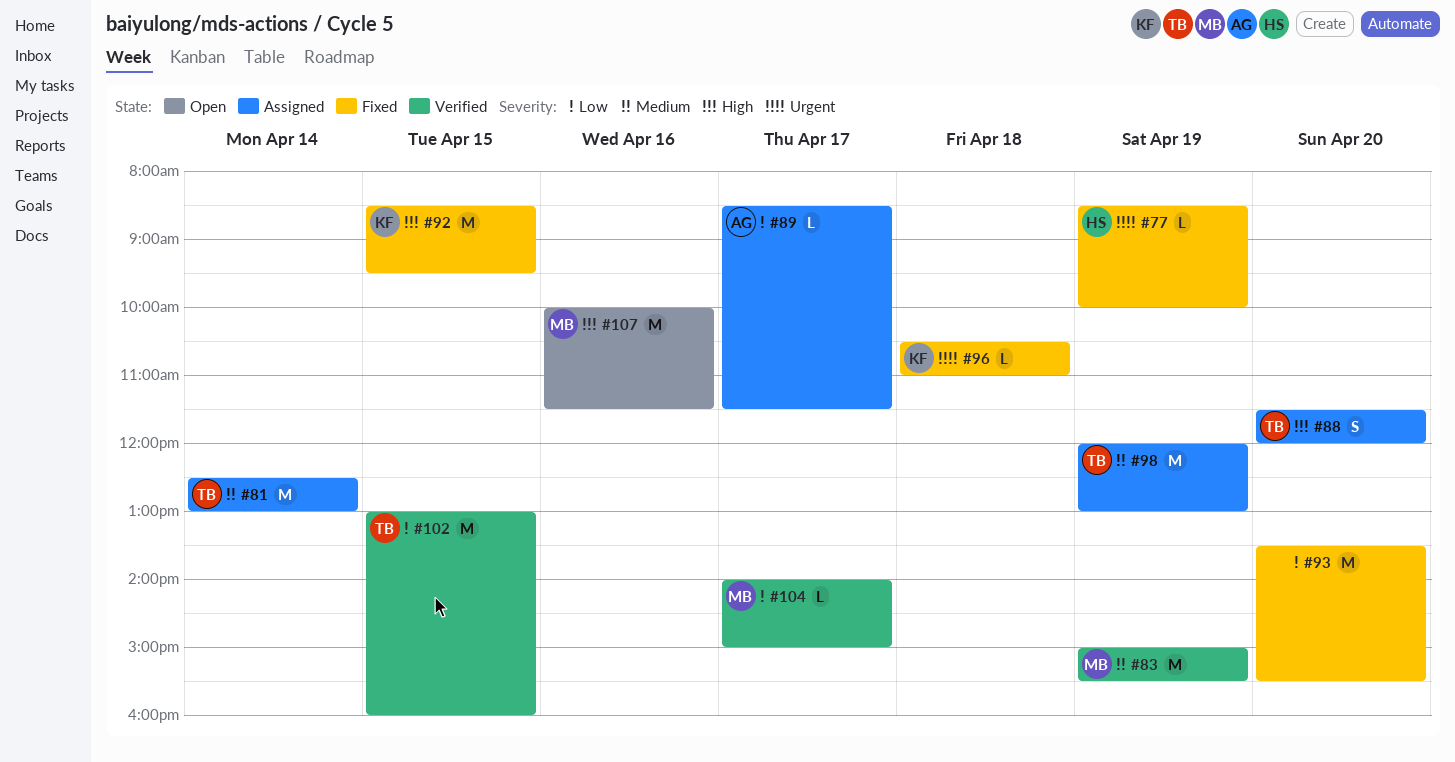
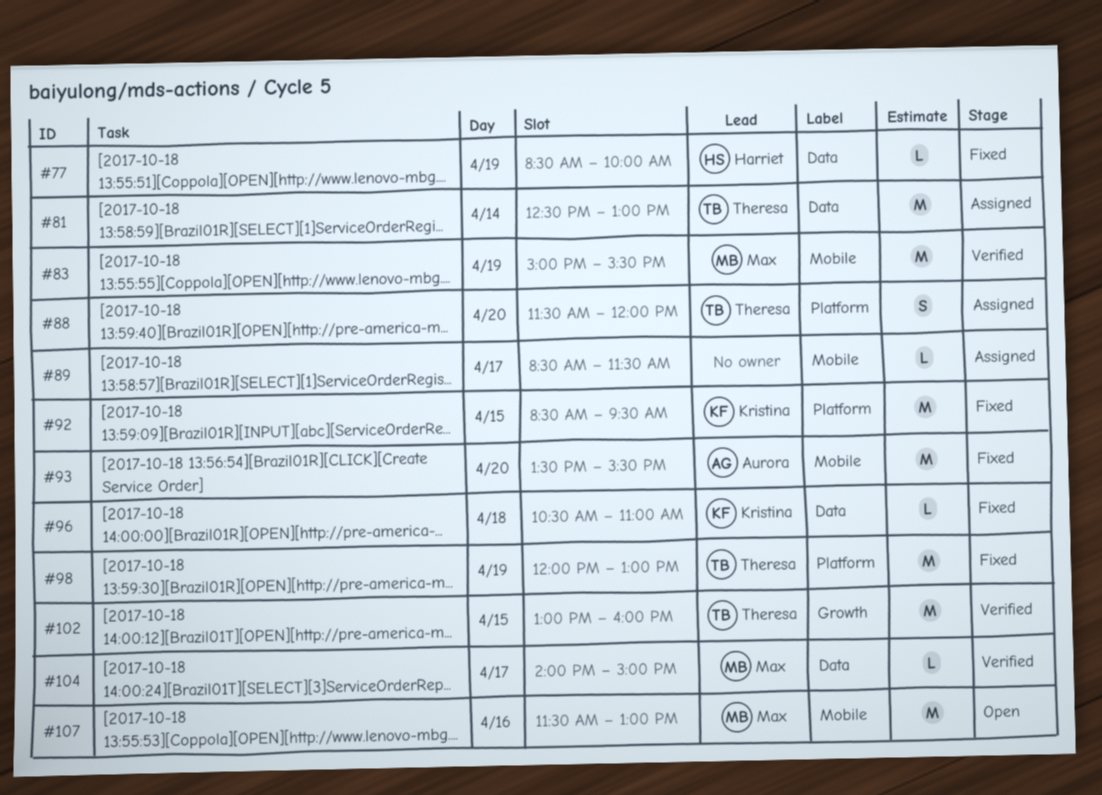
#89, owner: Aurora -> none
#93, owner: none -> Aurora
#98, status: Assigned -> Fixed
#107, begins: 10:00 -> 11:30
#107, ends: 11:30 -> 13:00

